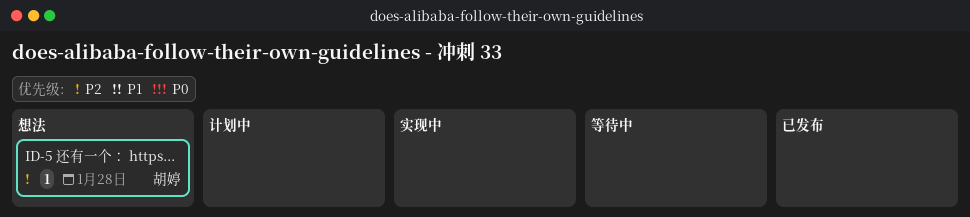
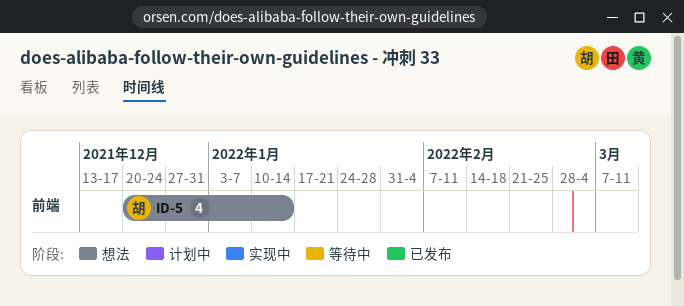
ID-5, estimate: 1 -> 4
ID-5, due: Jan 28 -> Jan 14

